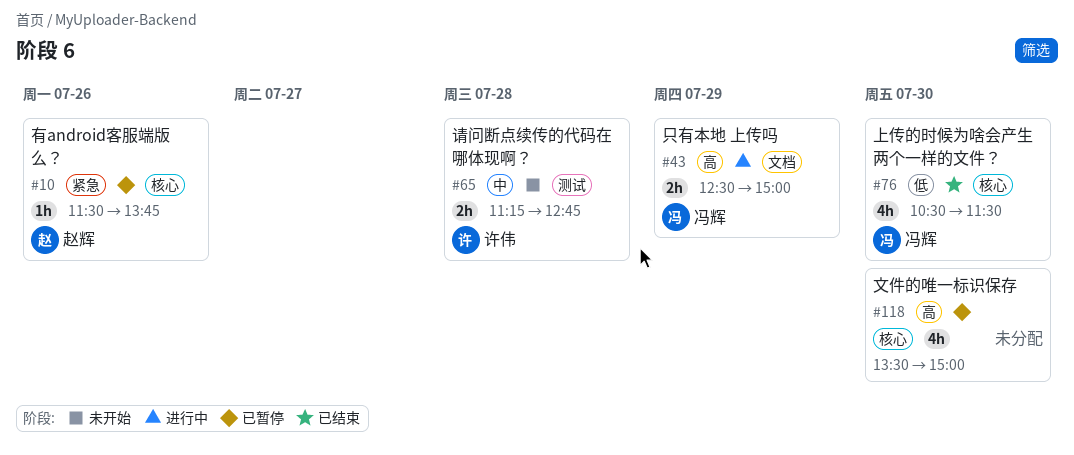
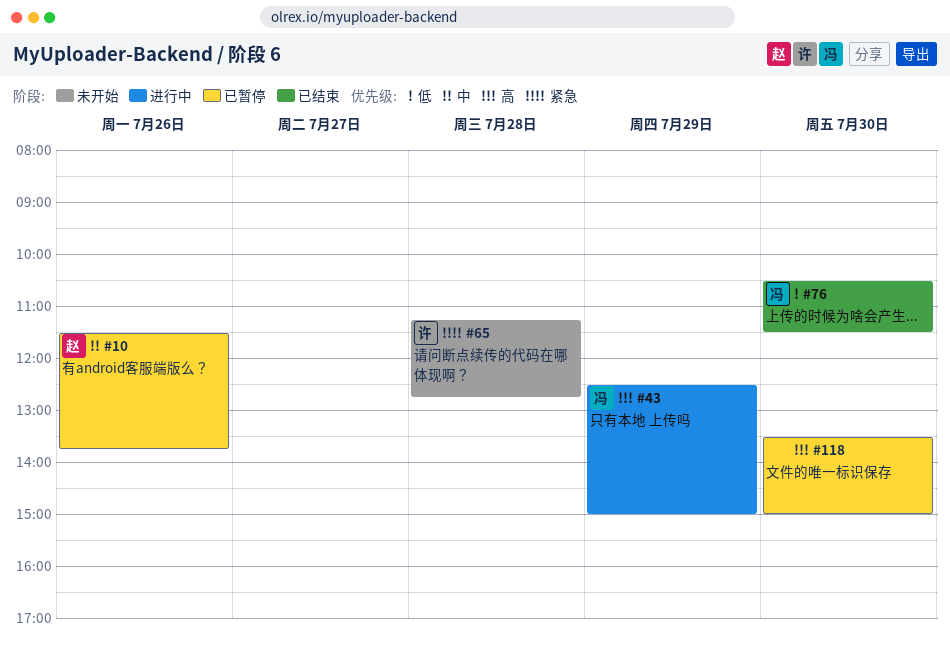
#10, priority: 紧急 -> 中
#65, priority: 中 -> 紧急

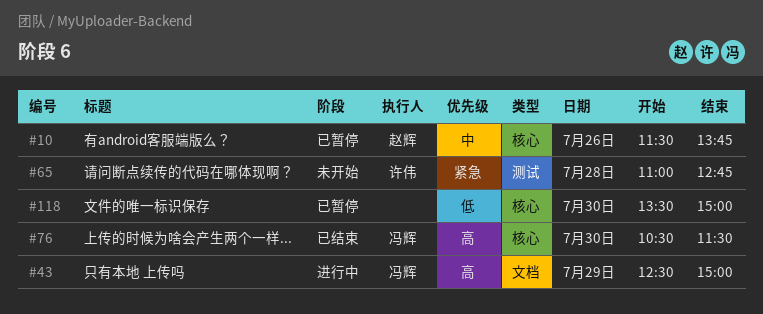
#65, begins: 11:15 -> 11:00
#76, priority: 低 -> 高
#118, priority: 高 -> 低

